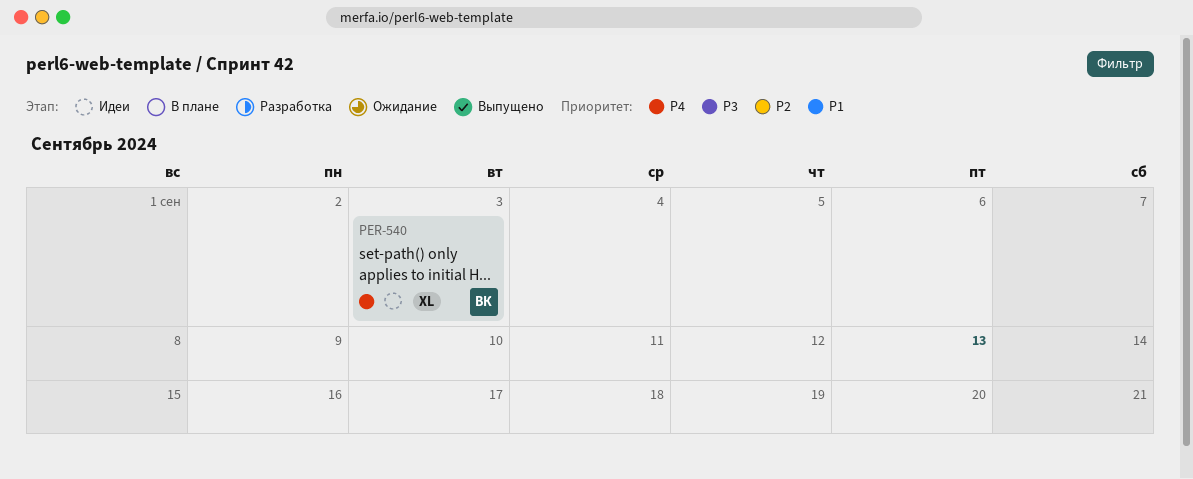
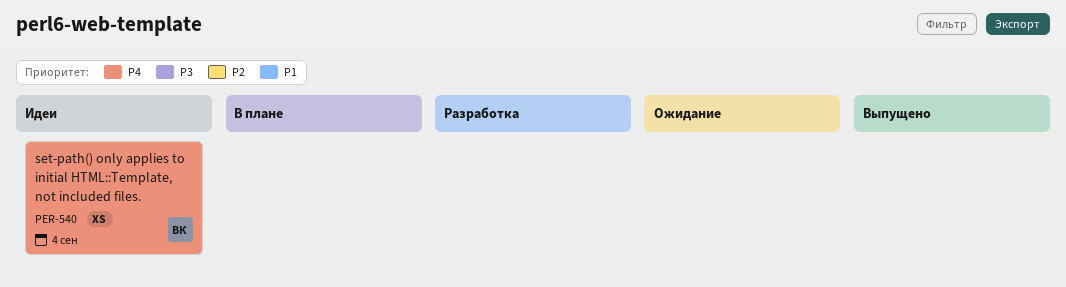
PER-540, estimate: XL -> XS
PER-540, due: Sep 3 -> Sep 4

